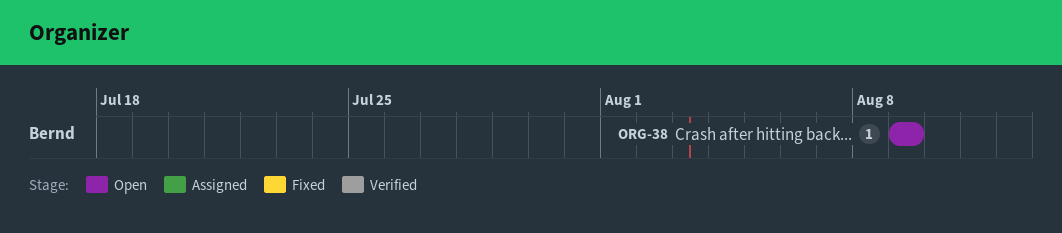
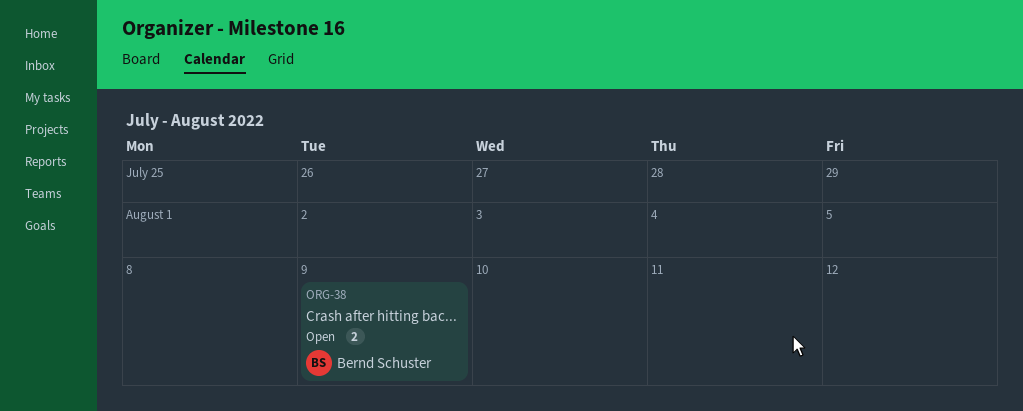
ORG-38, estimate: 1 -> 2

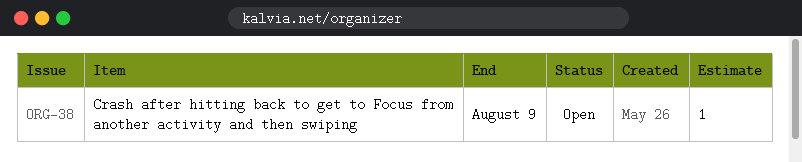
ORG-38, estimate: 2 -> 1

